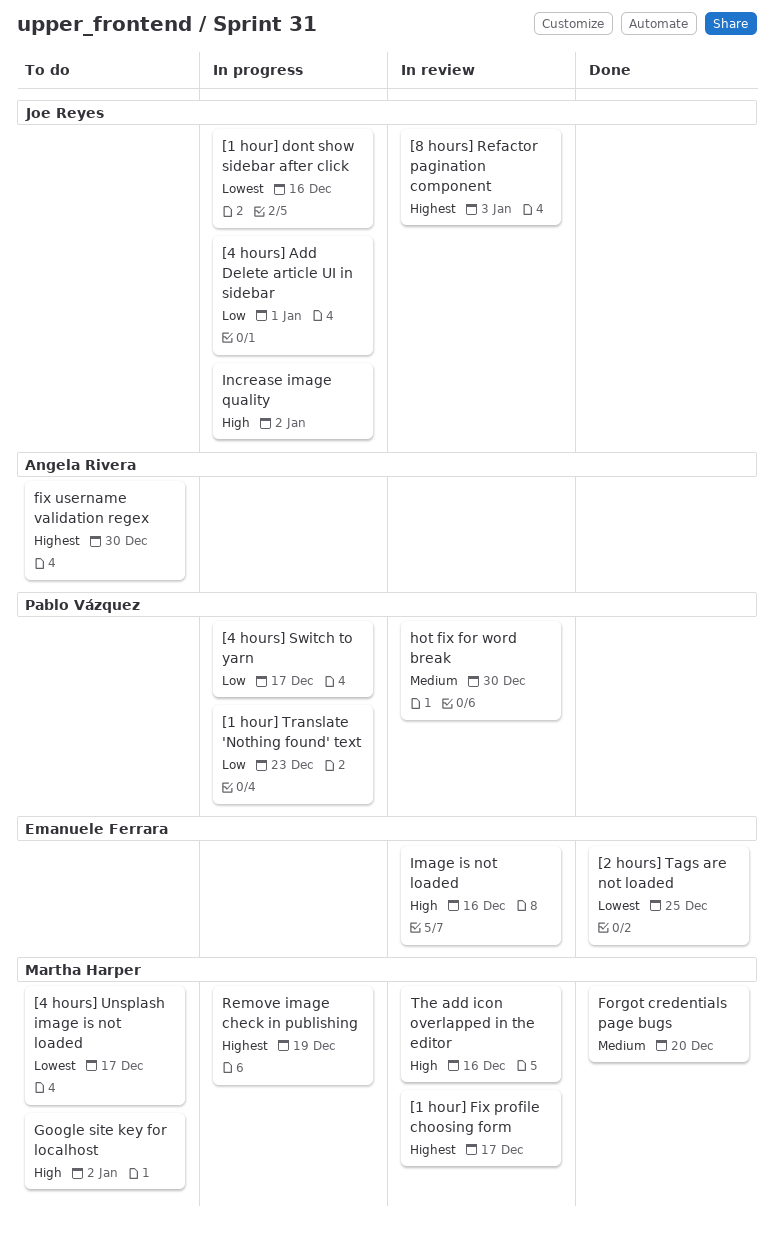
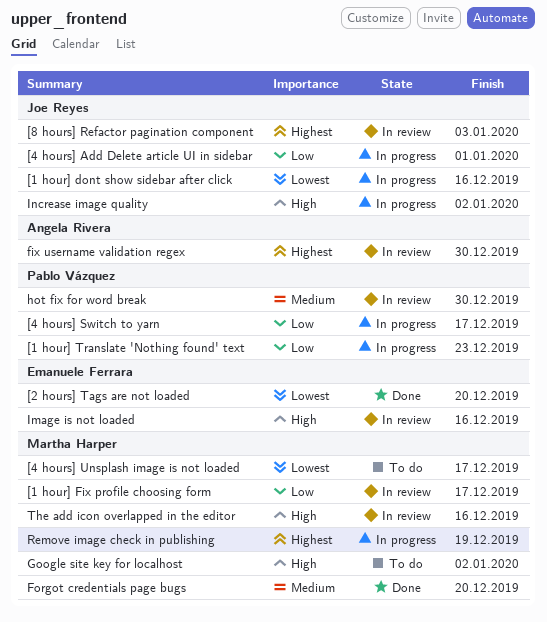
[1 hour] Fix profile choosing form, priority: Highest -> Low
[2 hours] Tags are not loaded, due: Dec 25 -> Dec 20
fix username validation regex, status: To do -> In review

